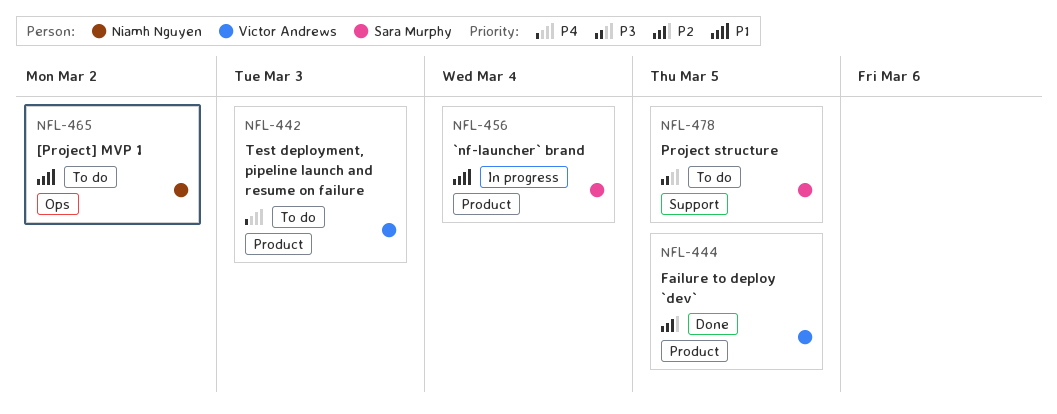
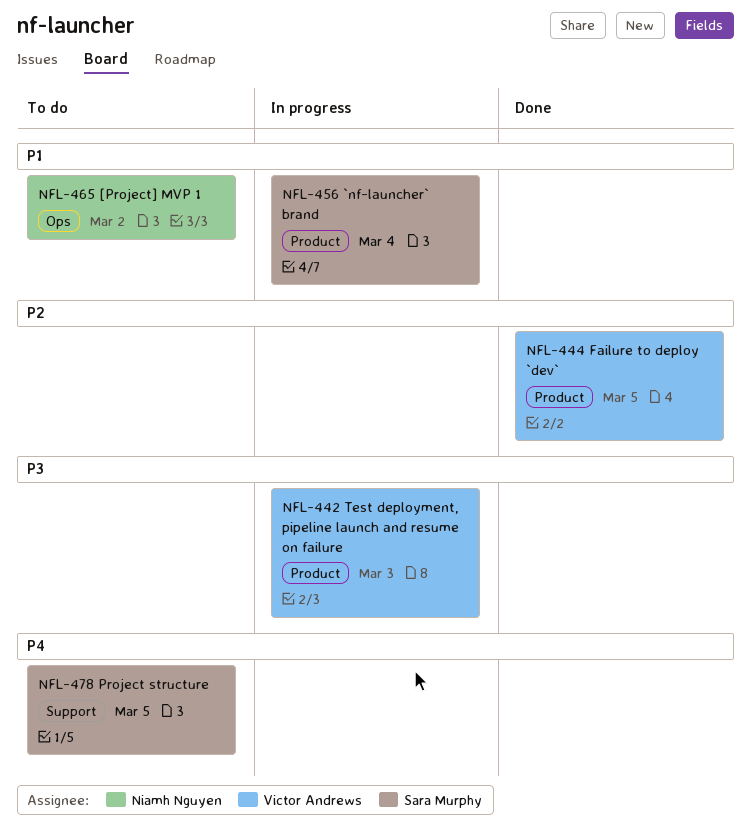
NFL-442, status: To do -> In progress
NFL-442, priority: P4 -> P3
NFL-478, priority: P3 -> P4

